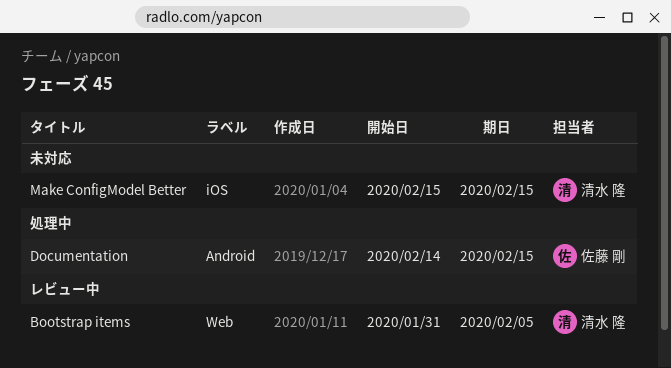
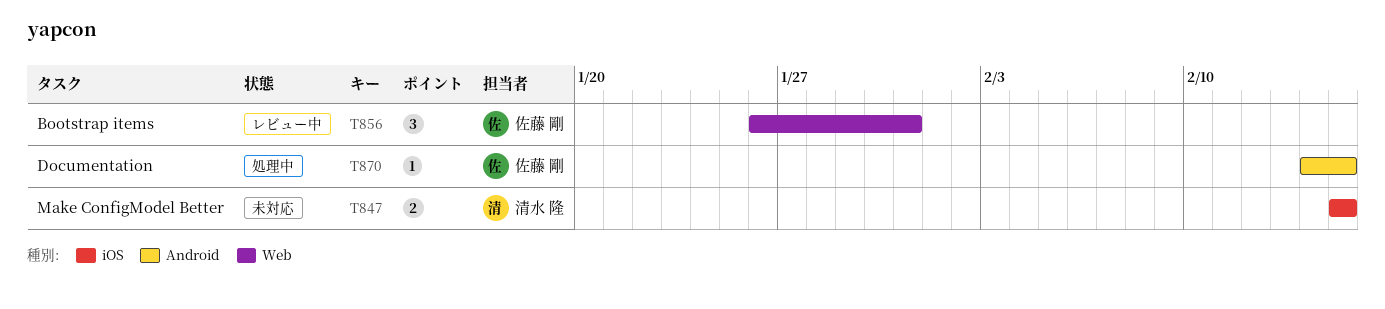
Bootstrap items, owner: 清水 隆 -> 佐藤 剛
Bootstrap items, start: Jan 31 -> Jan 26
Bootstrap items, due: Feb 5 -> Jan 31

